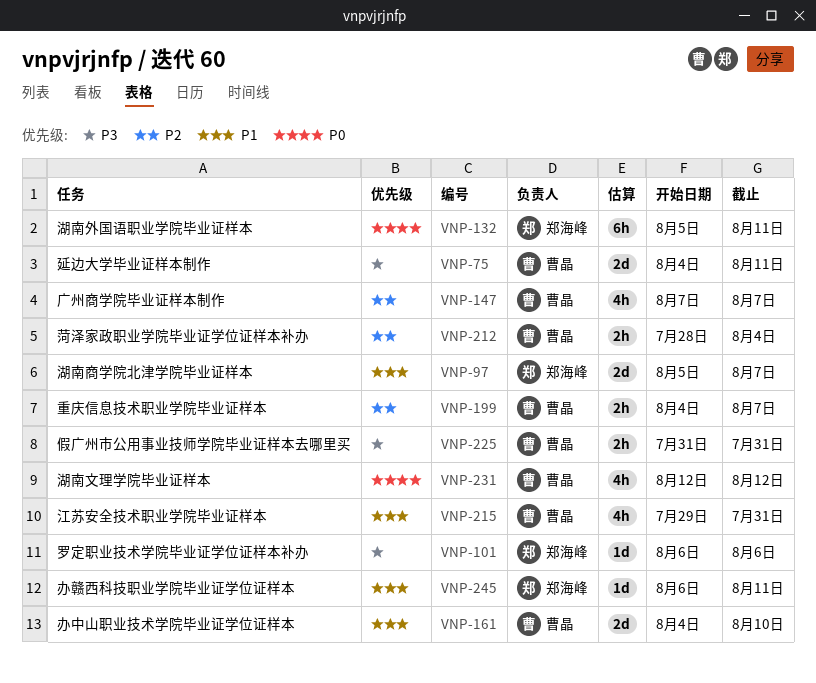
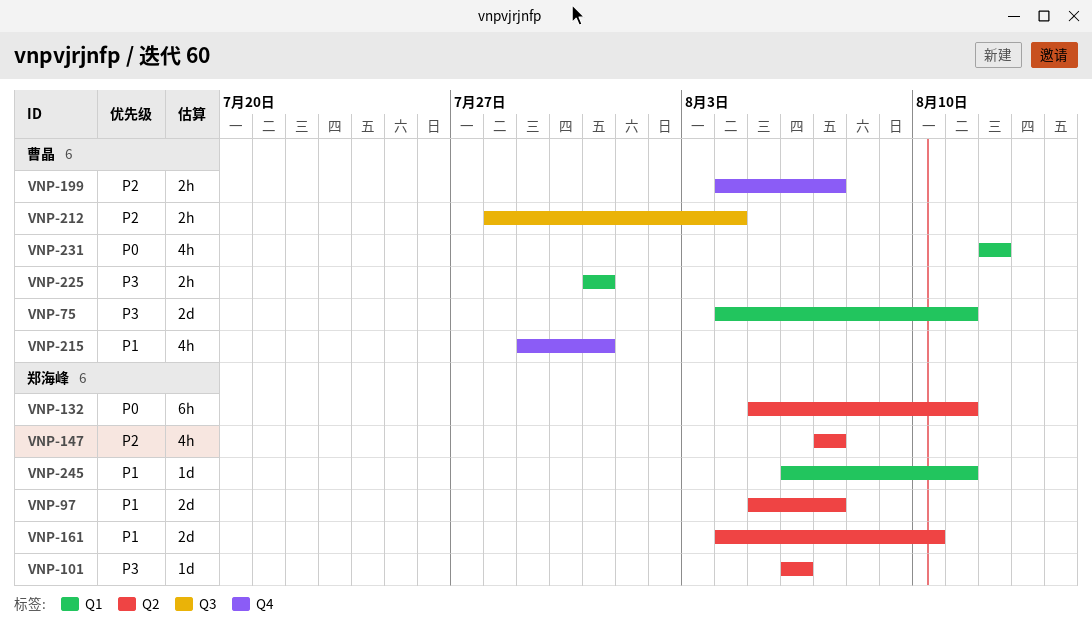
VNP-147, owner: 曹晶 -> 郑海峰
VNP-161, owner: 曹晶 -> 郑海峰

